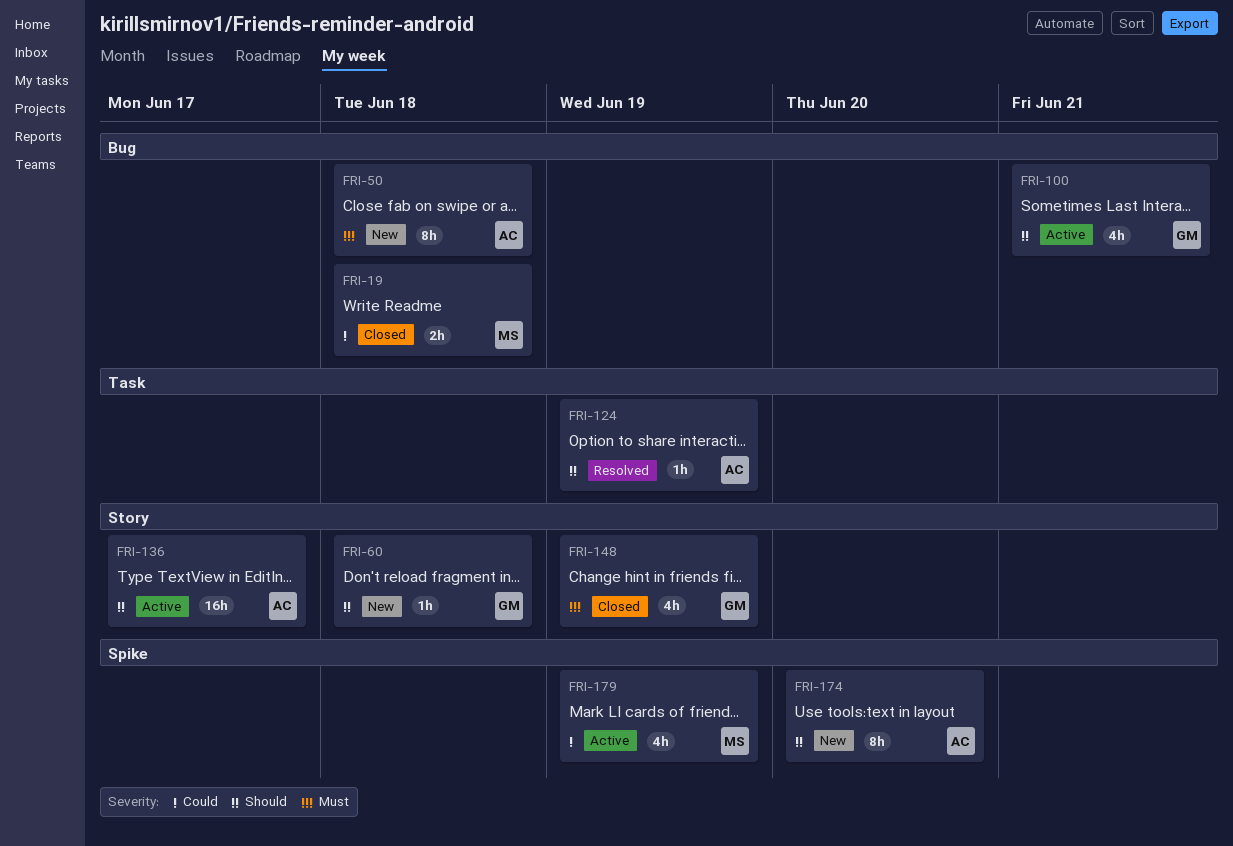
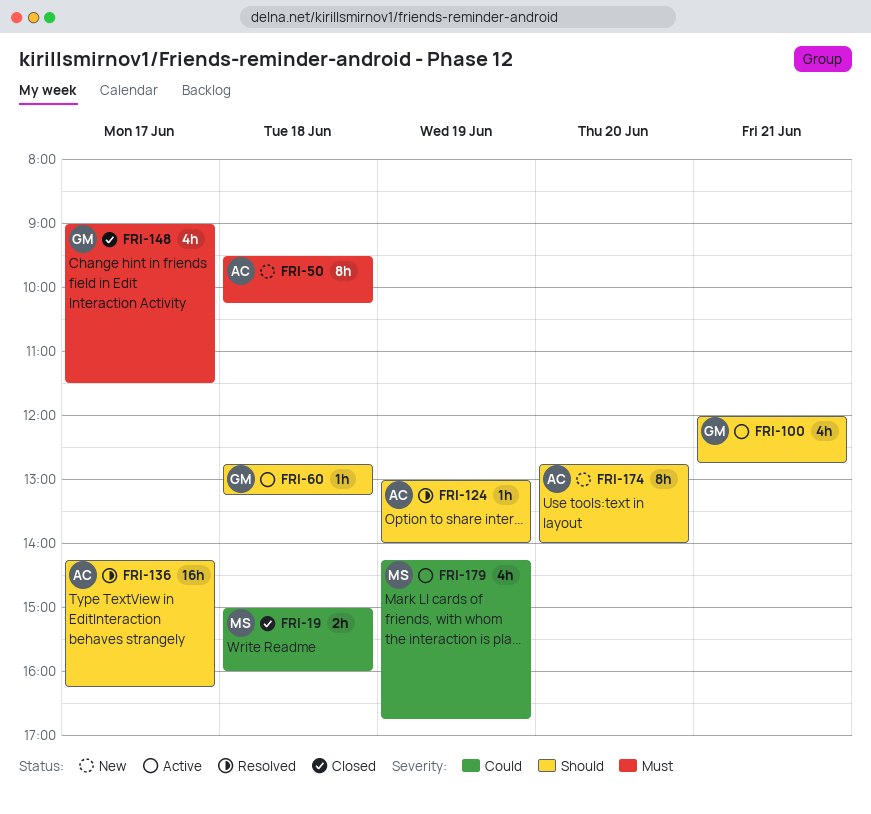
FRI-60, status: New -> Active
FRI-136, status: Active -> Resolved
FRI-148, day: Jun 19 -> Jun 17

